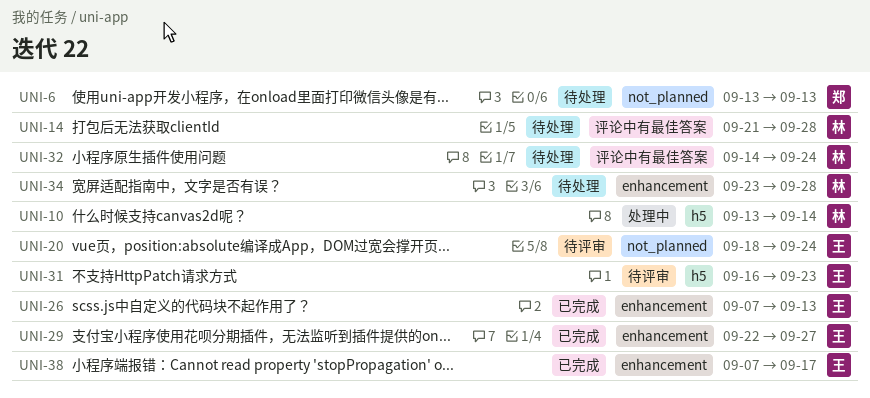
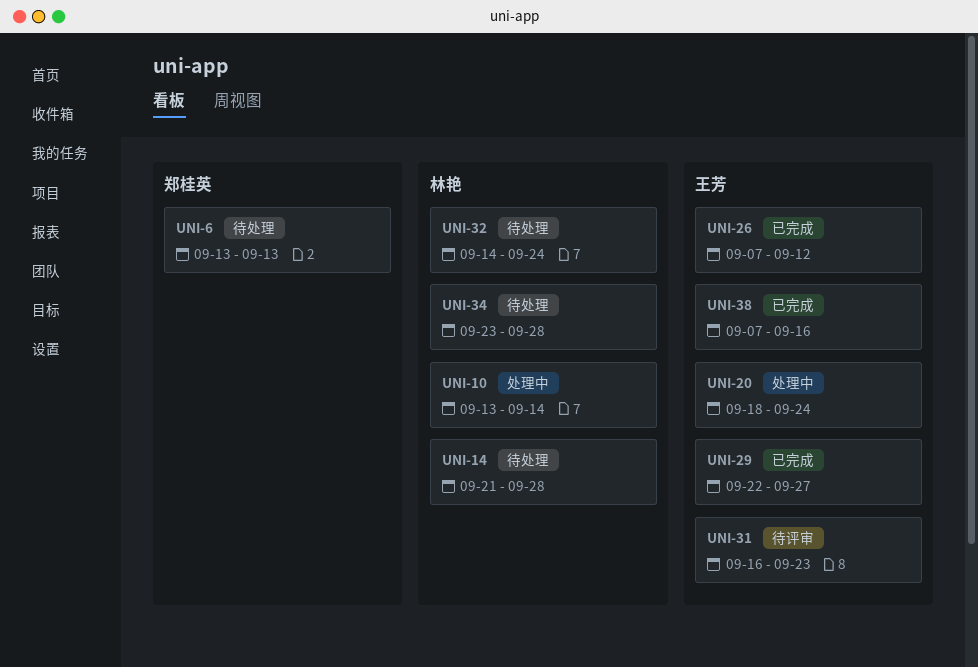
UNI-20, status: 待评审 -> 处理中
UNI-26, due: Sep 13 -> Sep 12
UNI-38, due: Sep 17 -> Sep 16

